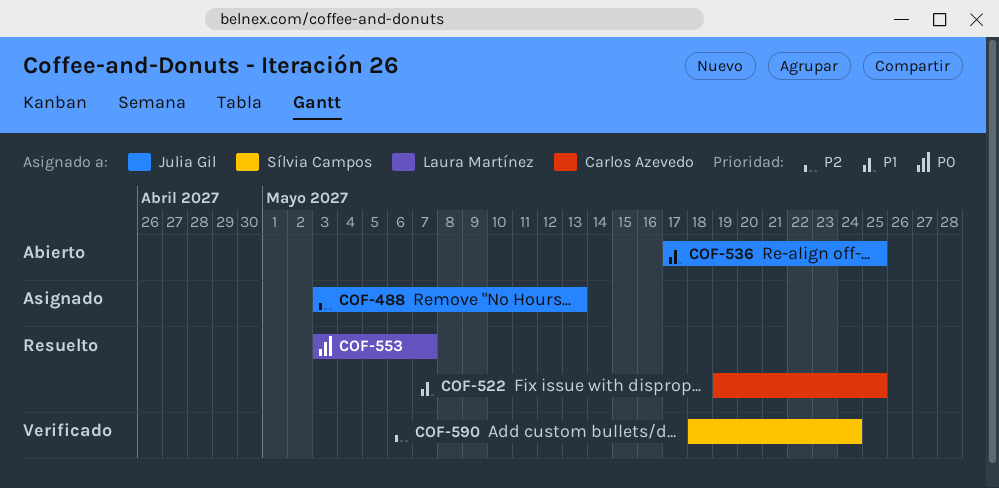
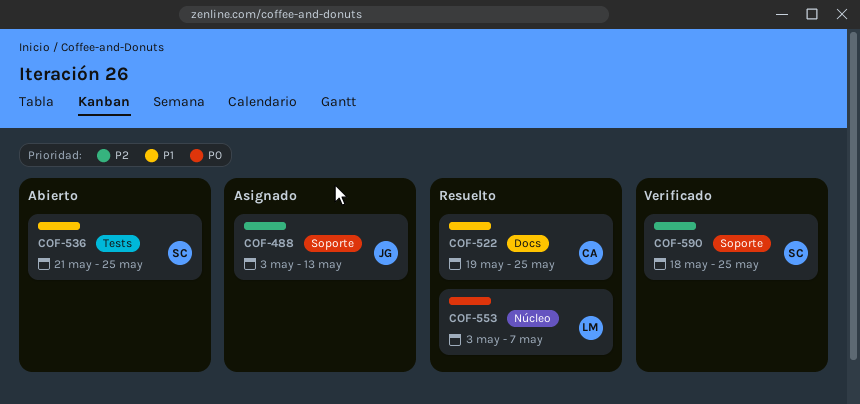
COF-536, owner: Julia Gil -> Sílvia Campos
COF-536, start: May 17 -> May 21
COF-590, due: May 24 -> May 25

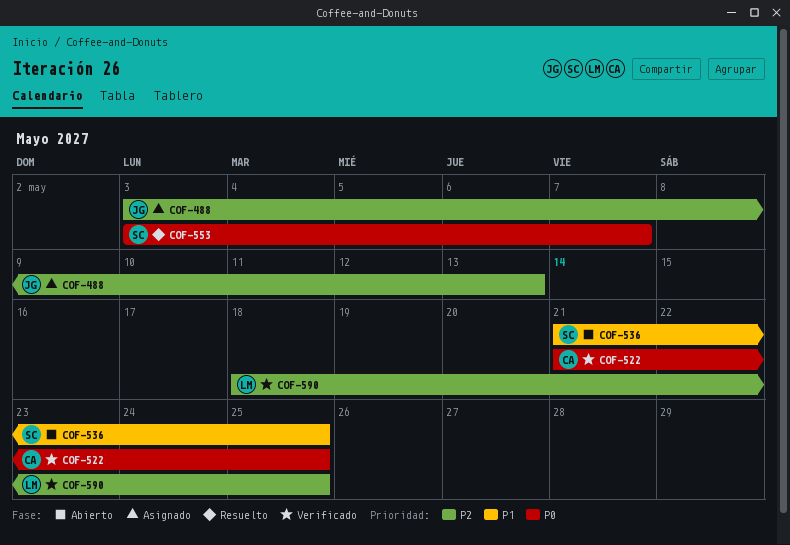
COF-522, status: Resuelto -> Verificado
COF-522, priority: P1 -> P0
COF-522, start: May 19 -> May 21
COF-553, owner: LM -> SC
COF-590, owner: SC -> LM

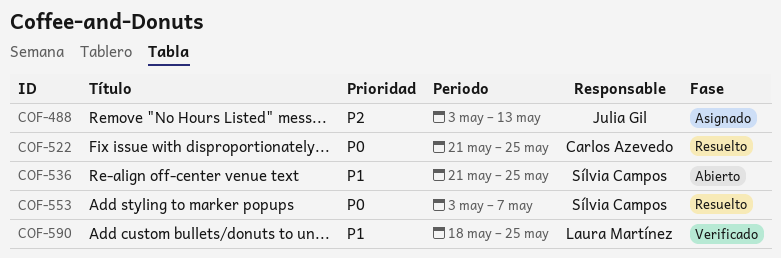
COF-522, status: Verificado -> Resuelto
COF-590, priority: P2 -> P1

